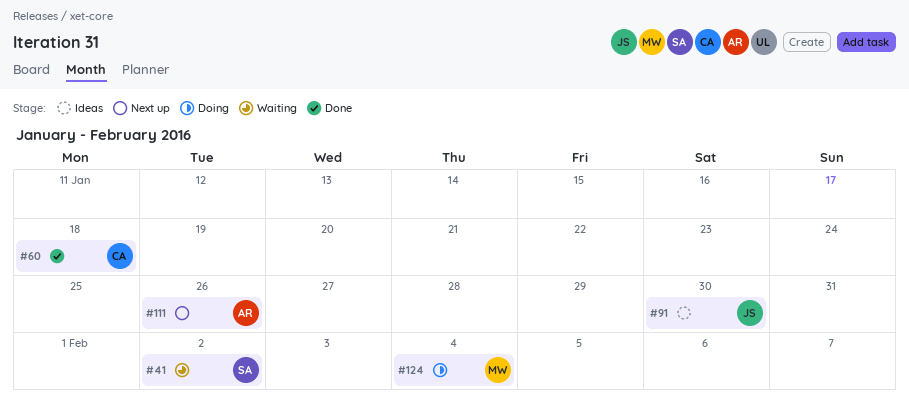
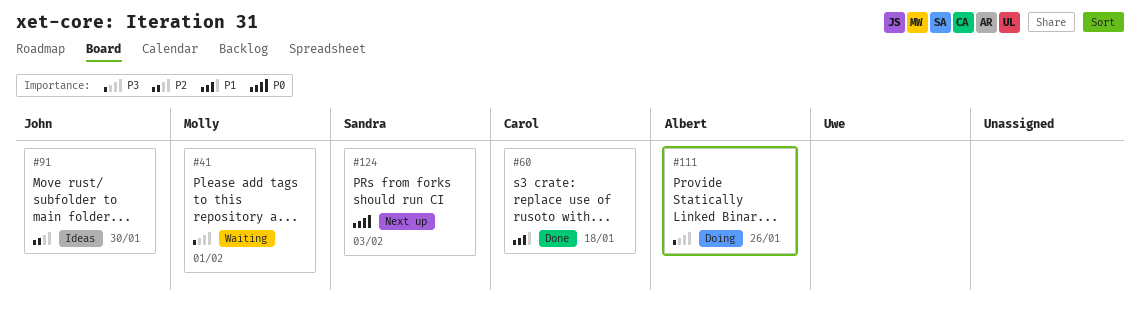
#41, owner: Sandra -> Molly
#41, due: Feb 2 -> Feb 1
#111, status: Next up -> Doing
#124, status: Doing -> Next up
#124, owner: Molly -> Sandra
#124, due: Feb 4 -> Feb 3

